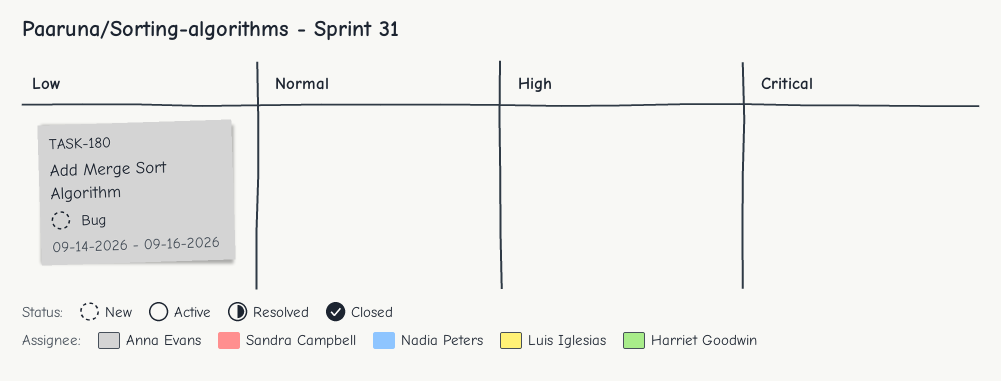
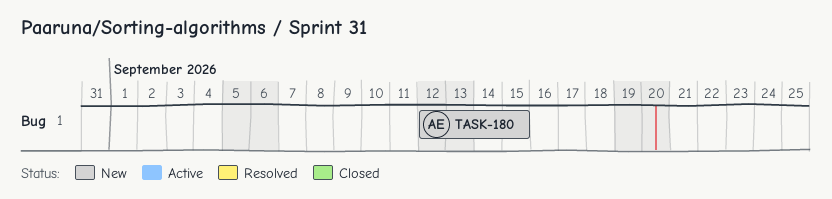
TASK-180, start: Sep 14 -> Sep 12
TASK-180, due: Sep 16 -> Sep 15

